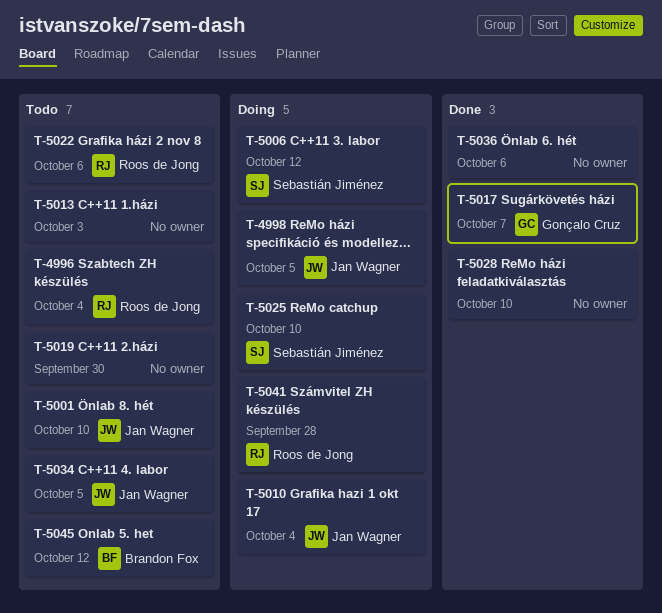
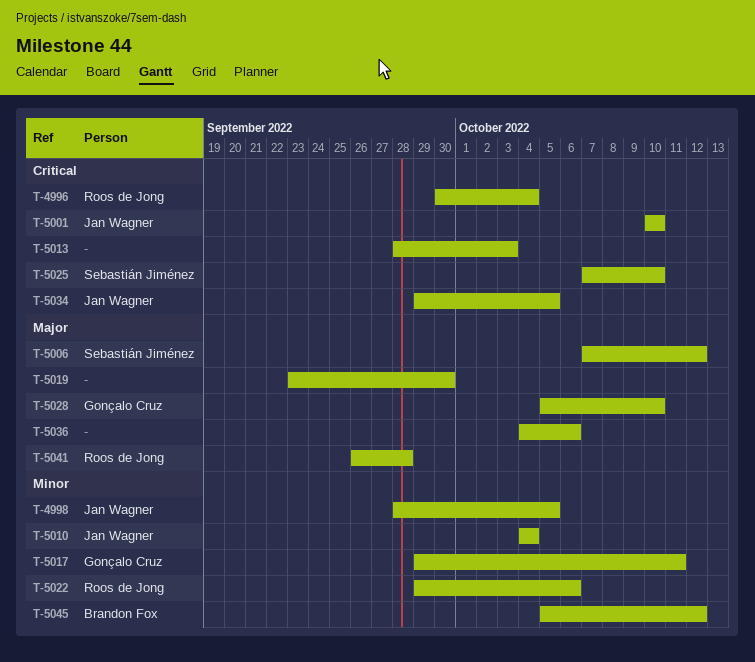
T-5017, due: Oct 7 -> Oct 11
T-5028, owner: none -> Gonçalo Cruz

